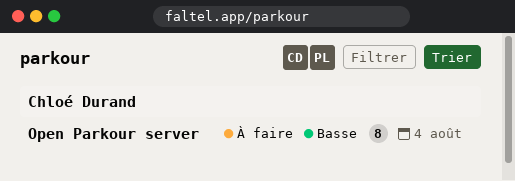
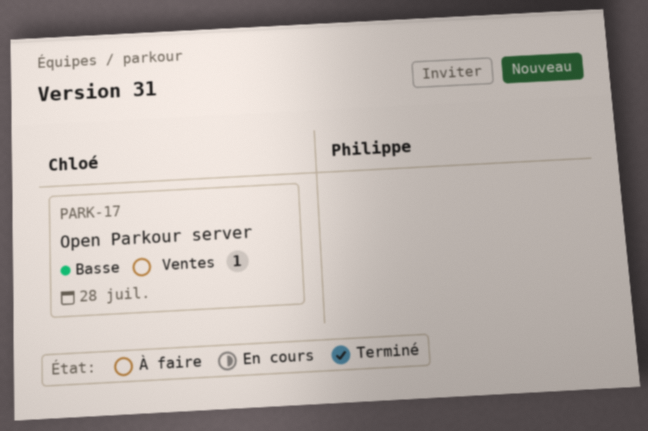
Open Parkour server, estimate: 8 -> 1
Open Parkour server, due: Aug 4 -> Jul 28

